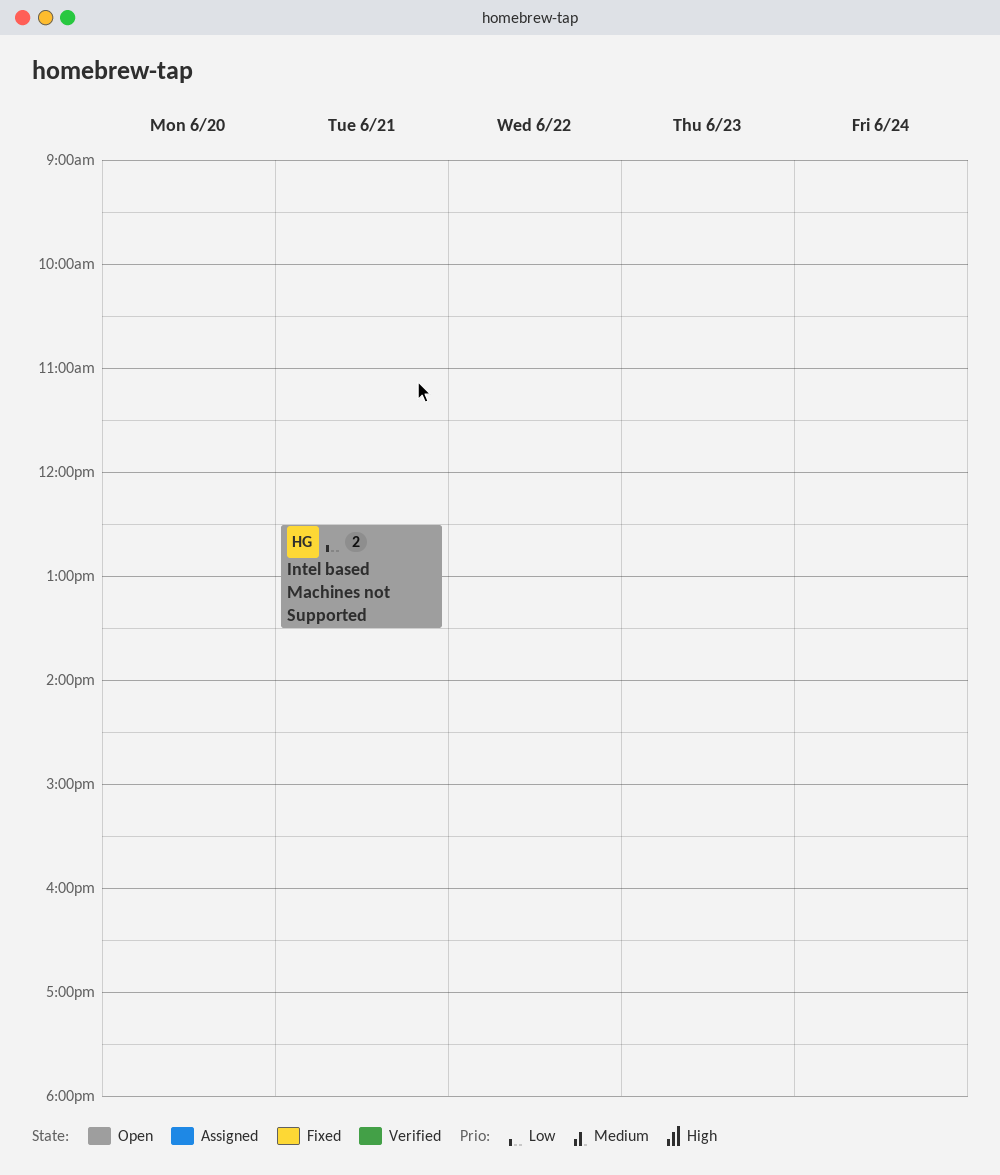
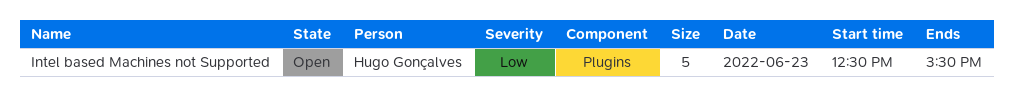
Intel based Machines not Supported, estimate: 2 -> 5
Intel based Machines not Supported, day: Jun 21 -> Jun 23
Intel based Machines not Supported, ends: 13:30 -> 15:30

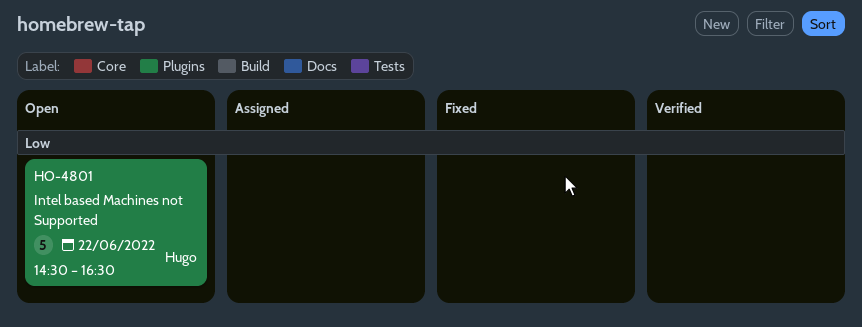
Intel based Machines not Supported, day: Jun 23 -> Jun 22
Intel based Machines not Supported, begins: 12:30 -> 14:30
Intel based Machines not Supported, ends: 15:30 -> 16:30

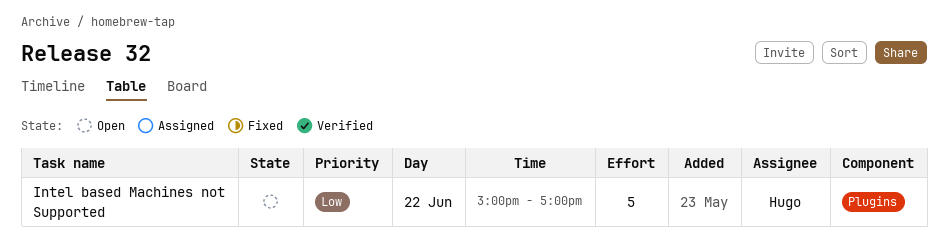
Intel based Machines not Supported, begins: 14:30 -> 15:00
Intel based Machines not Supported, ends: 16:30 -> 17:00

